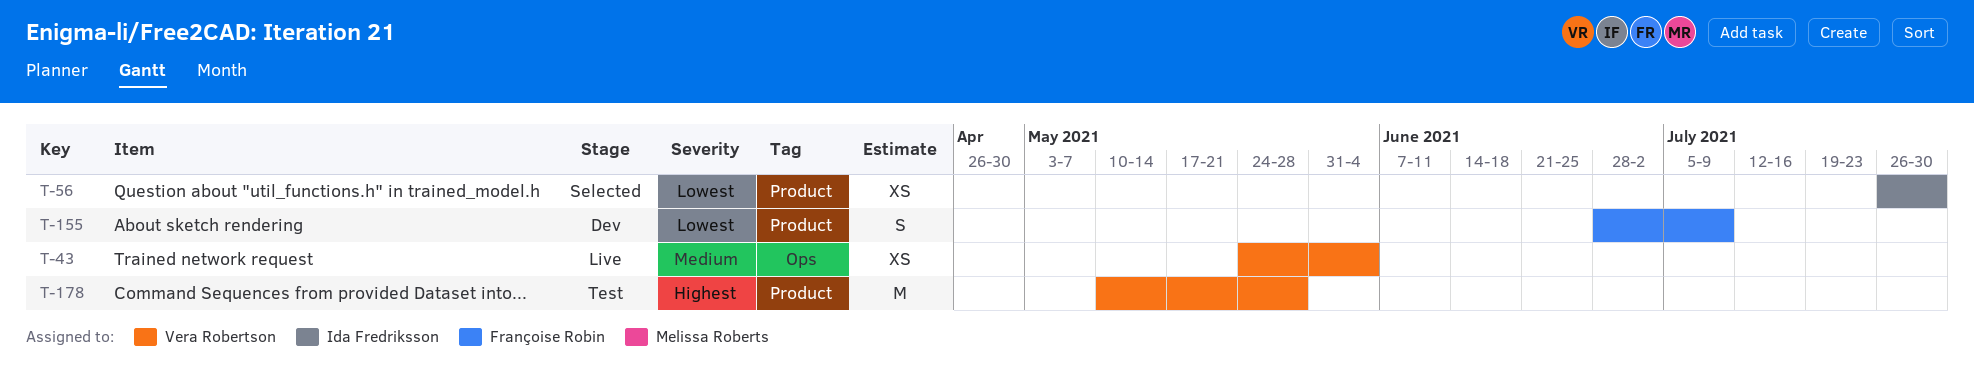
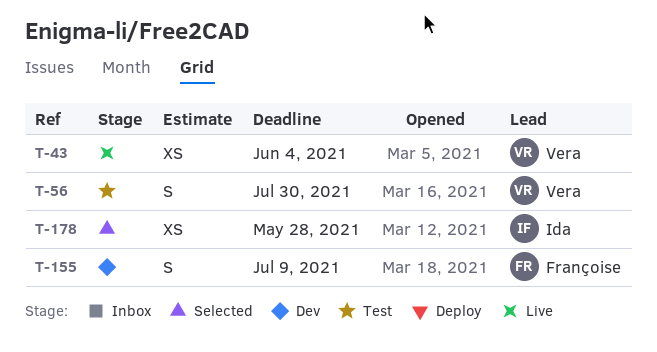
T-56, status: Selected -> Test
T-56, owner: Ida Fredriksson -> Vera Robertson
T-56, estimate: XS -> S
T-178, status: Test -> Selected
T-178, owner: Vera Robertson -> Ida Fredriksson
T-178, estimate: M -> XS

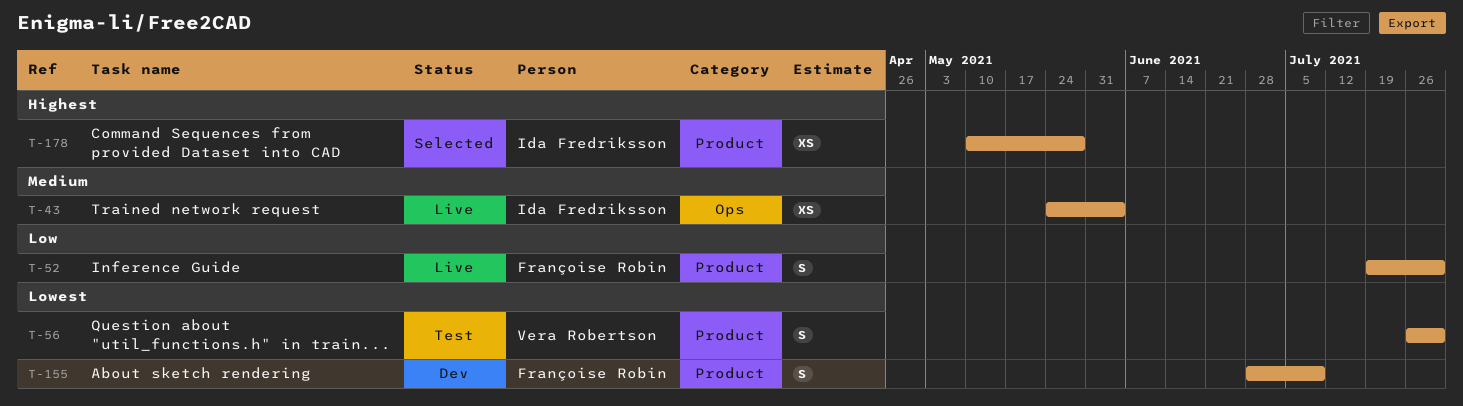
T-43, owner: Vera Robertson -> Ida Fredriksson
T-52: none -> present

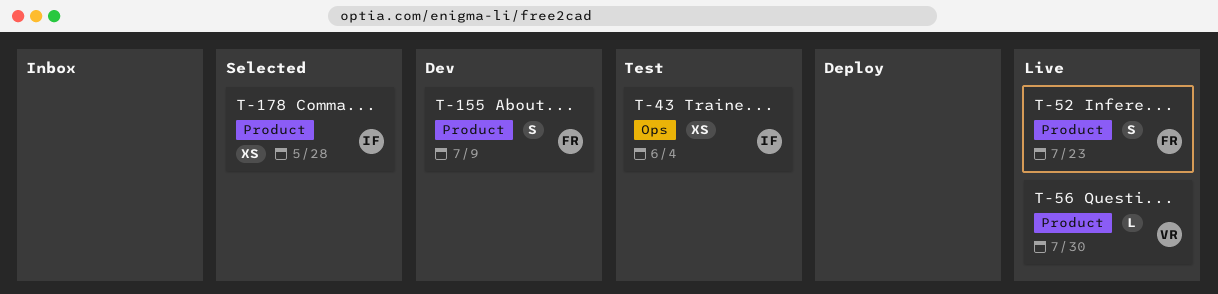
T-43, status: Live -> Test
T-52, due: Jul 30 -> Jul 23
T-56, status: Test -> Live
T-56, estimate: S -> L

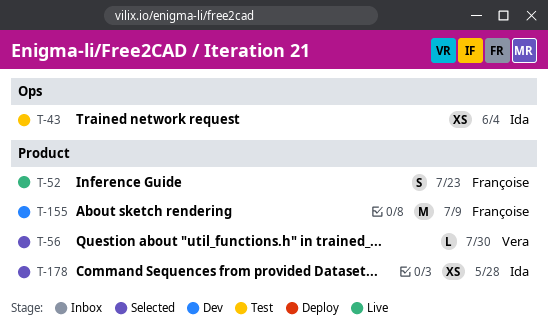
T-56, status: Live -> Selected
T-155, estimate: S -> M

